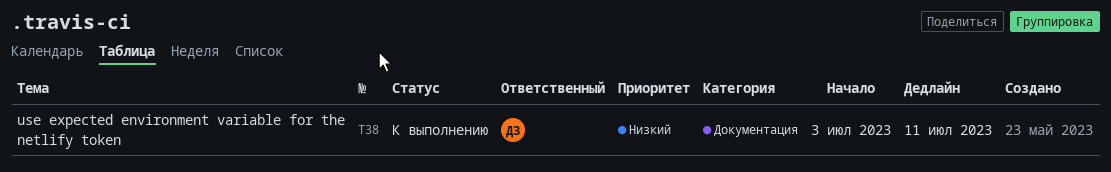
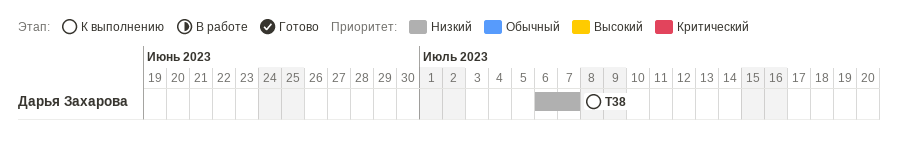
T38, start: Jul 3 -> Jul 6
T38, due: Jul 11 -> Jul 7

